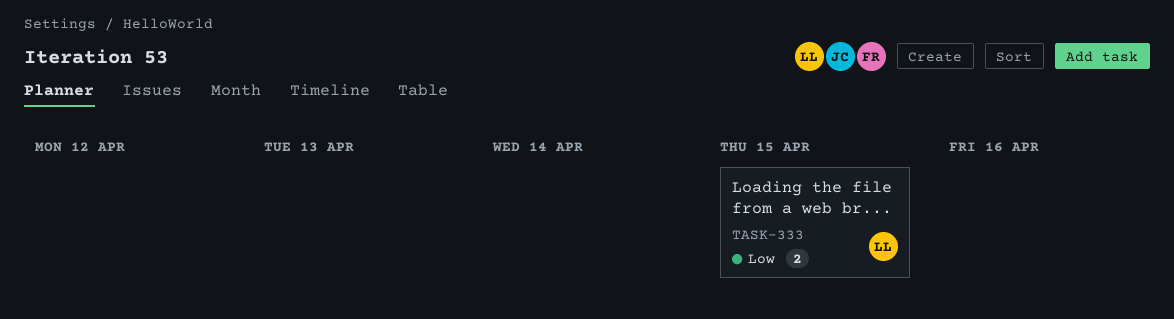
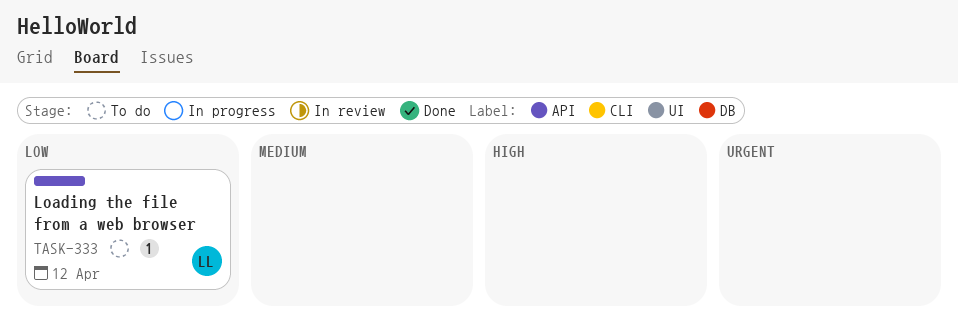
TASK-333, estimate: 2 -> 1
TASK-333, due: Apr 15 -> Apr 12

